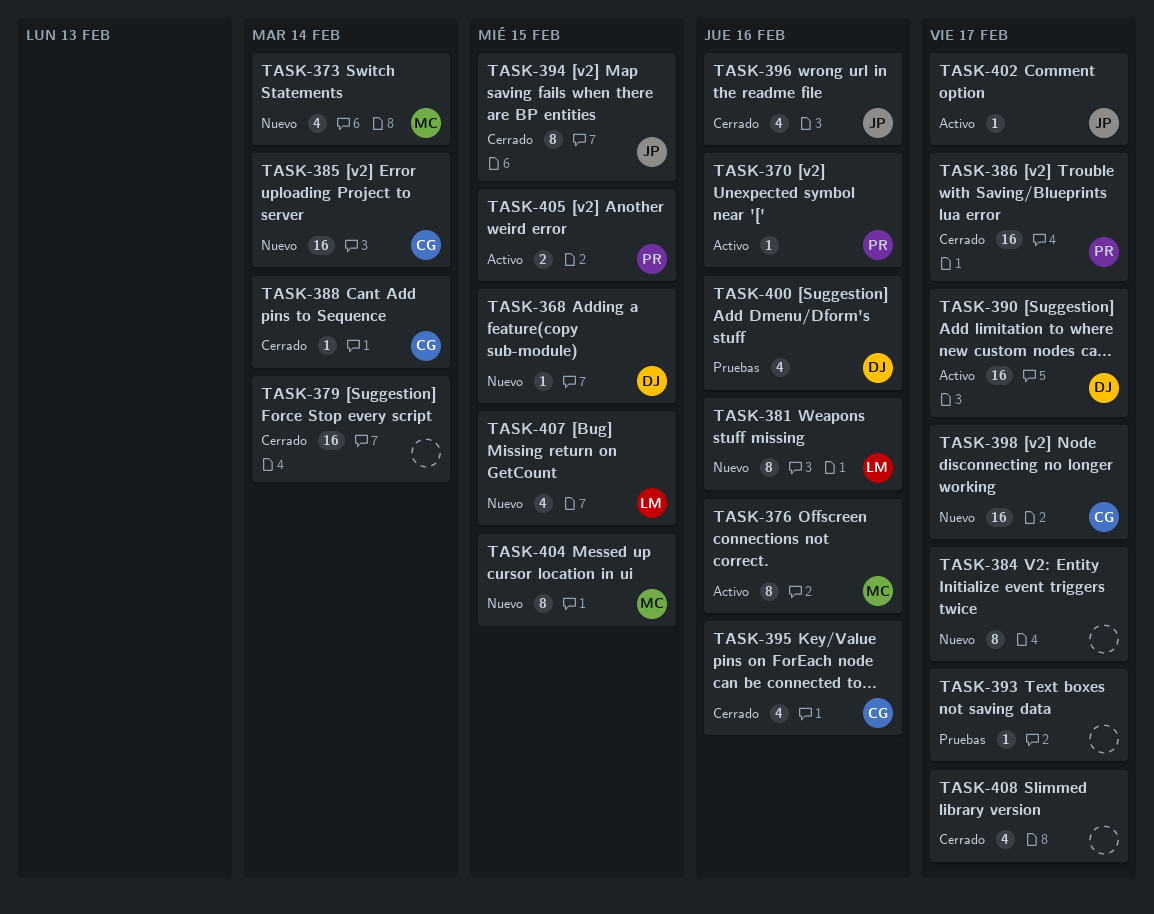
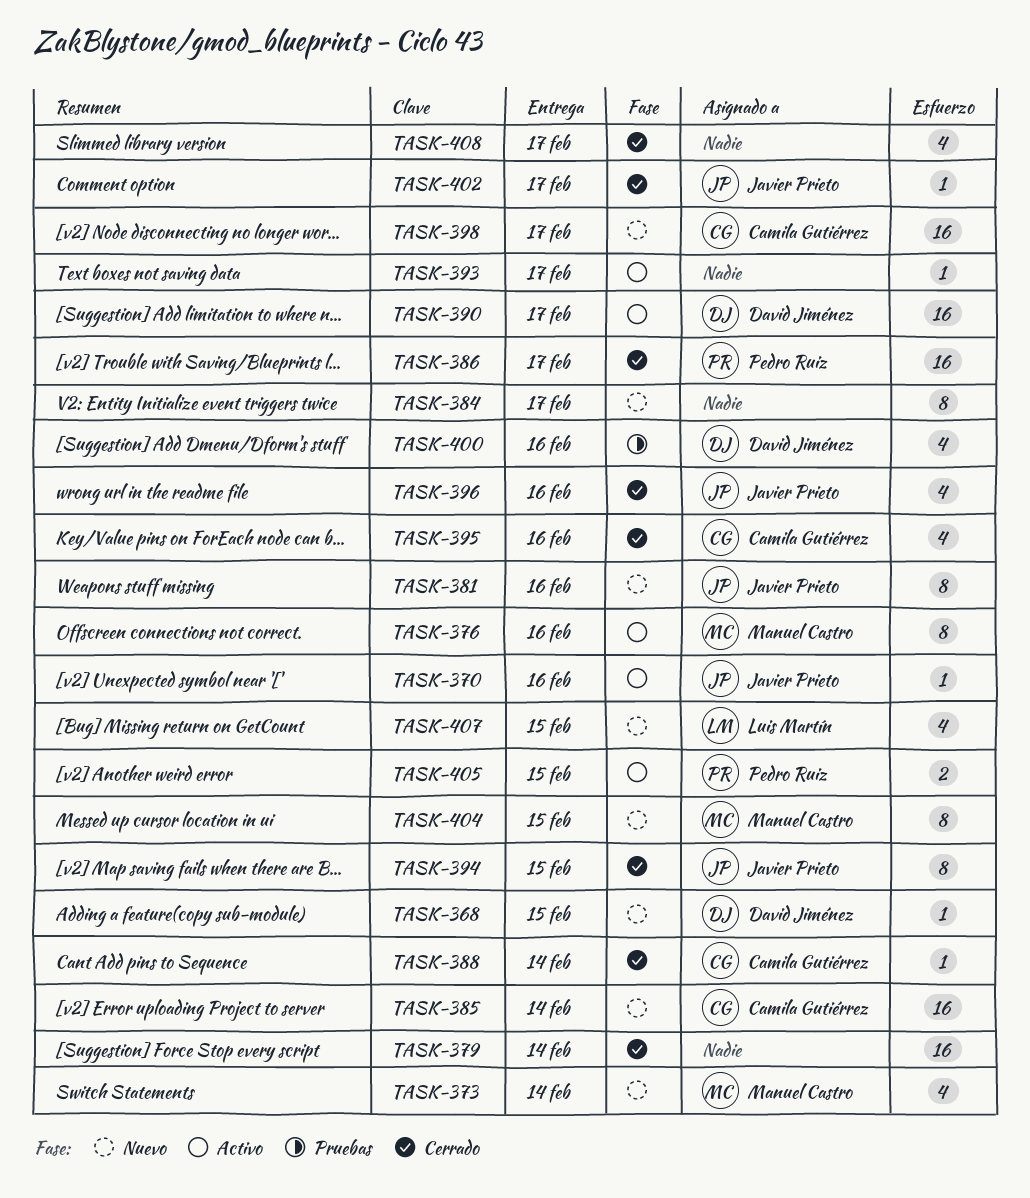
TASK-370, owner: Pedro Ruiz -> Javier Prieto
TASK-381, owner: Luis Martín -> Javier Prieto
TASK-393, status: Pruebas -> Activo
TASK-402, status: Activo -> Cerrado

